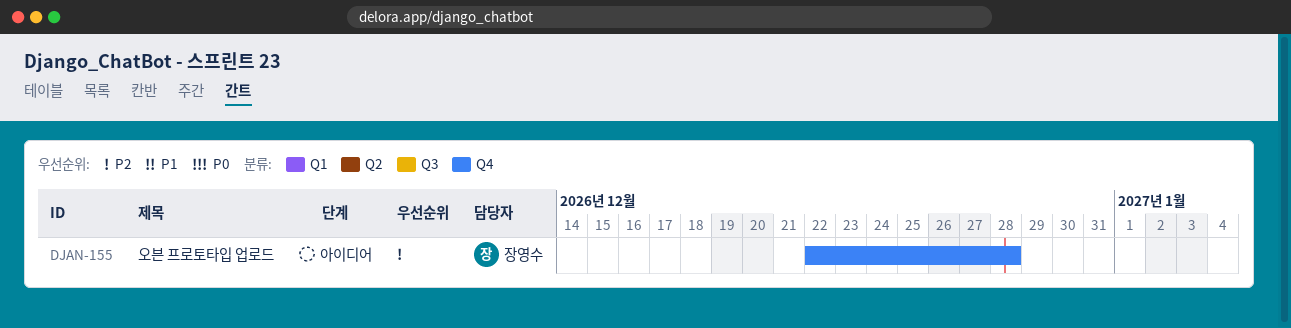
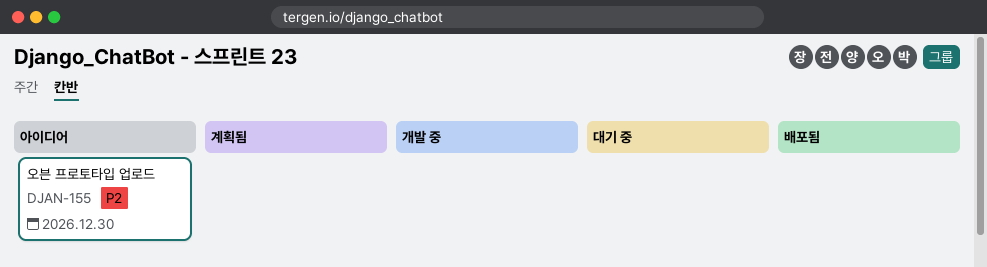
DJAN-155, due: Dec 28 -> Dec 30

